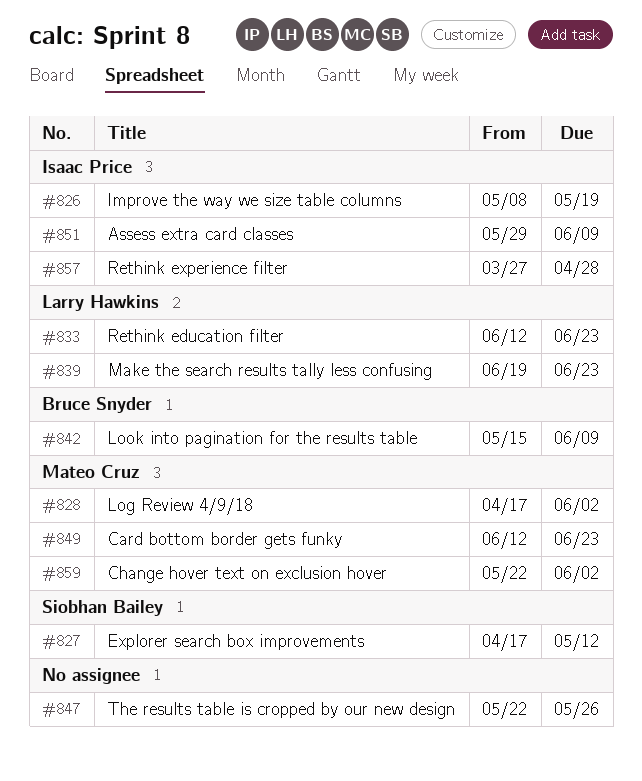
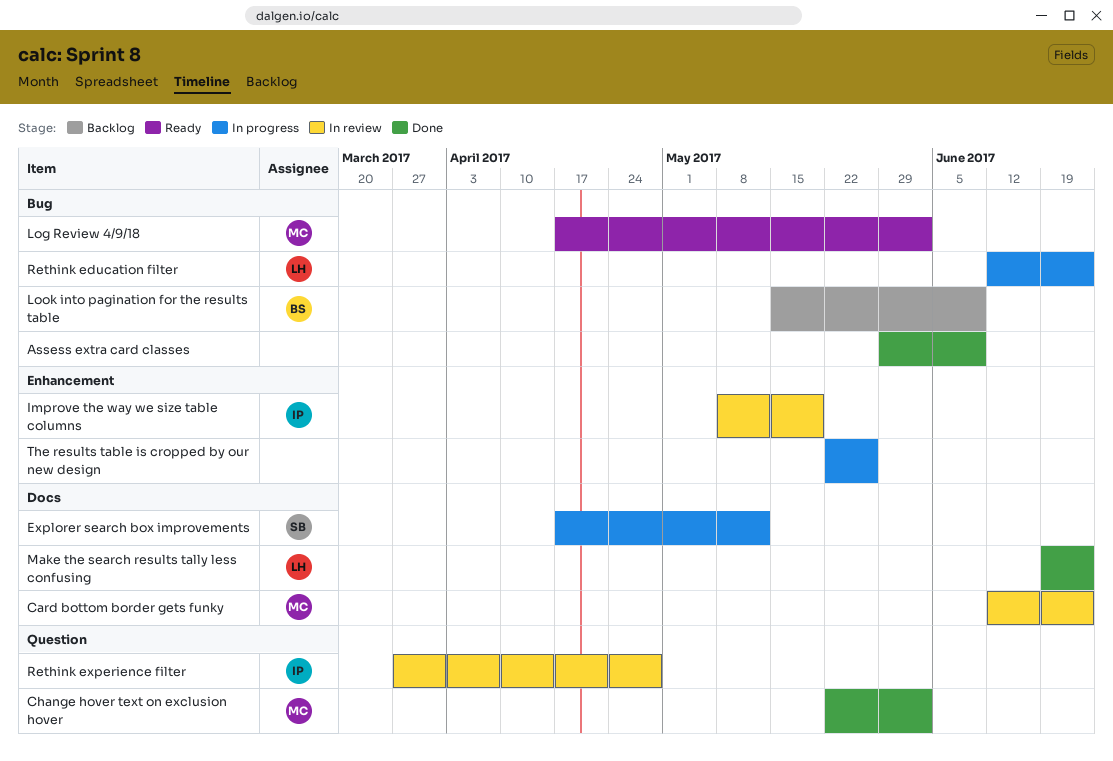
Assess extra card classes, owner: Isaac Price -> none

